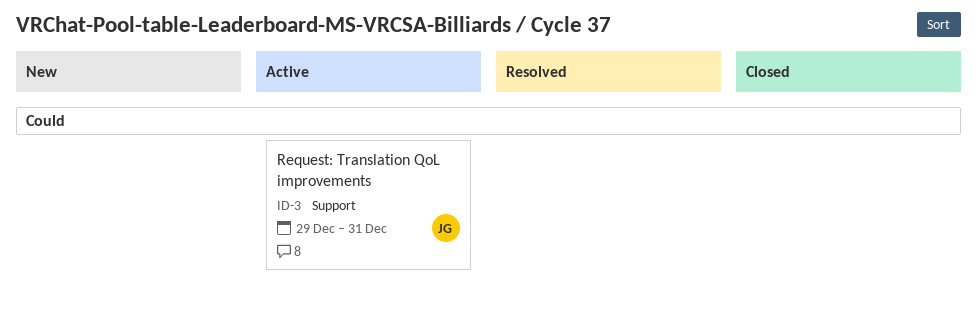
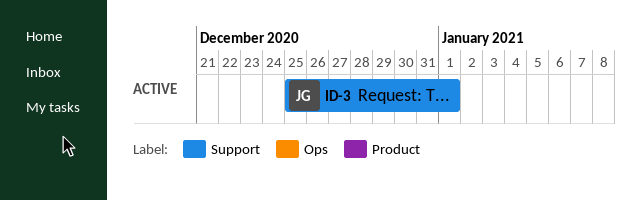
ID-3, start: Dec 29 -> Dec 25
ID-3, due: Dec 31 -> Jan 1

